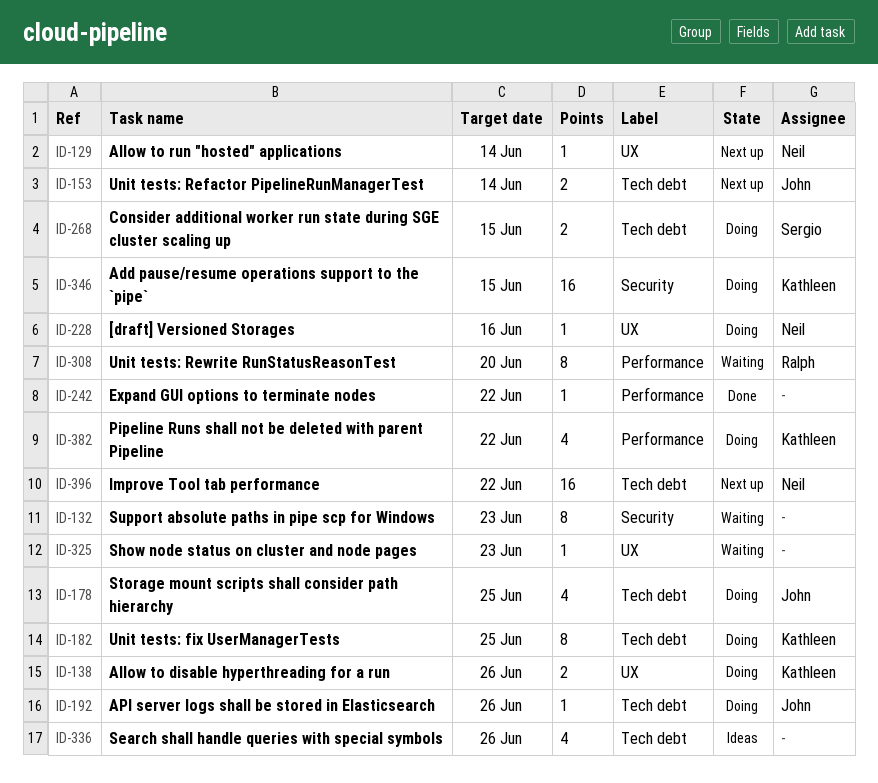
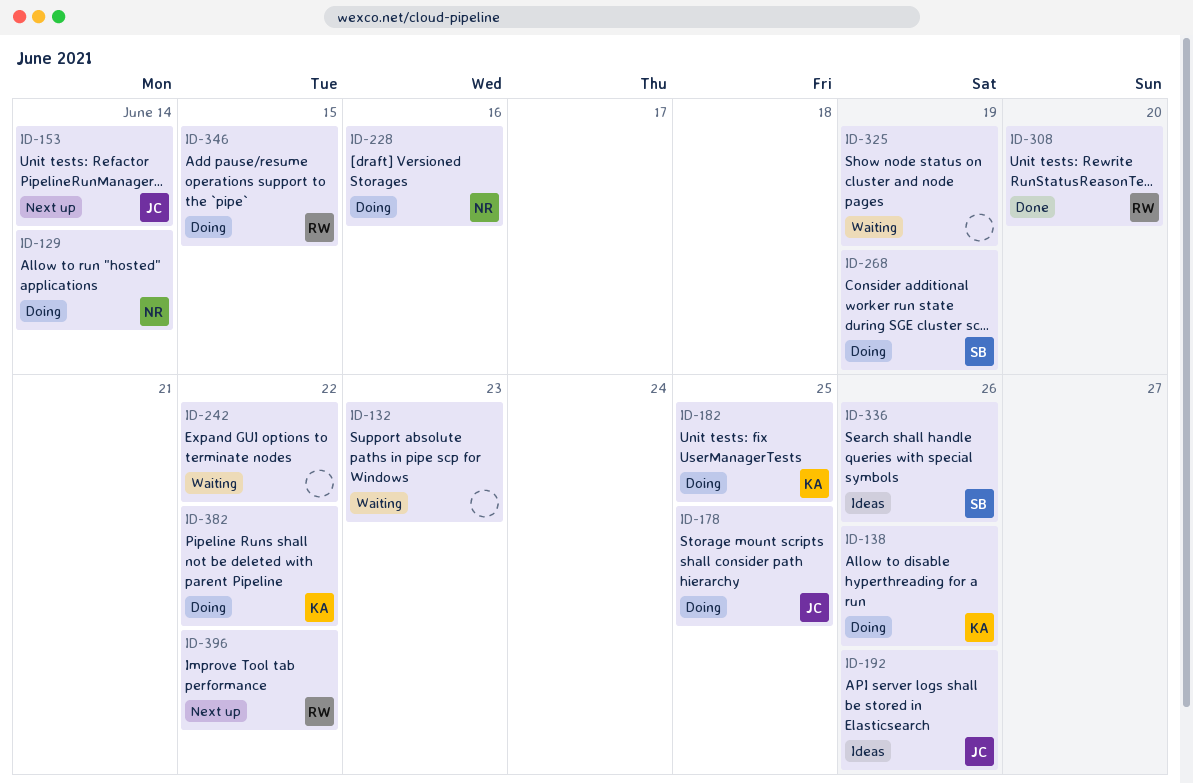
ID-129, status: Next up -> Doing
ID-192, status: Doing -> Ideas
ID-242, status: Done -> Waiting
ID-268, due: Jun 15 -> Jun 19
ID-308, status: Waiting -> Done
ID-325, due: Jun 23 -> Jun 19
ID-336, owner: none -> Sergio
ID-346, owner: Kathleen -> Ralph
ID-396, owner: Neil -> Ralph

